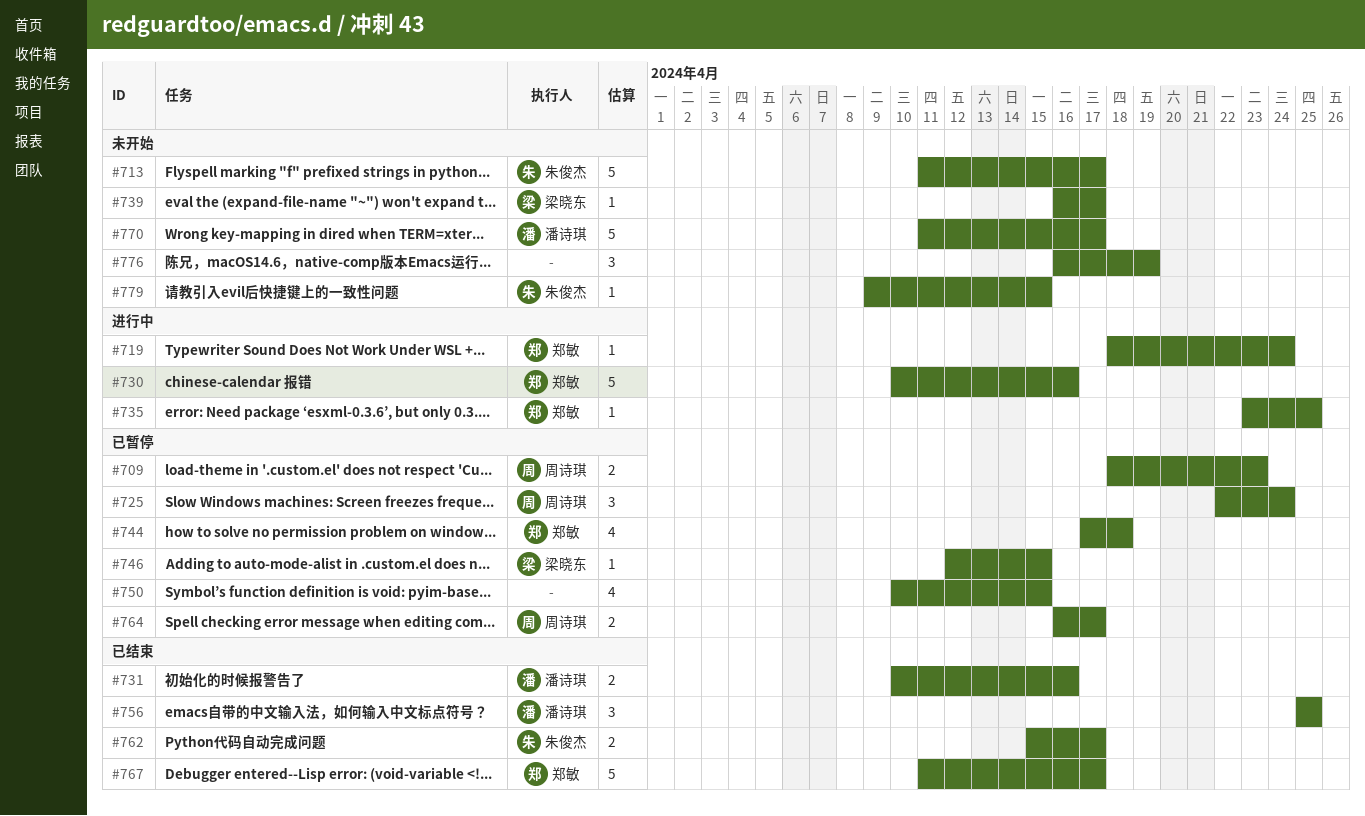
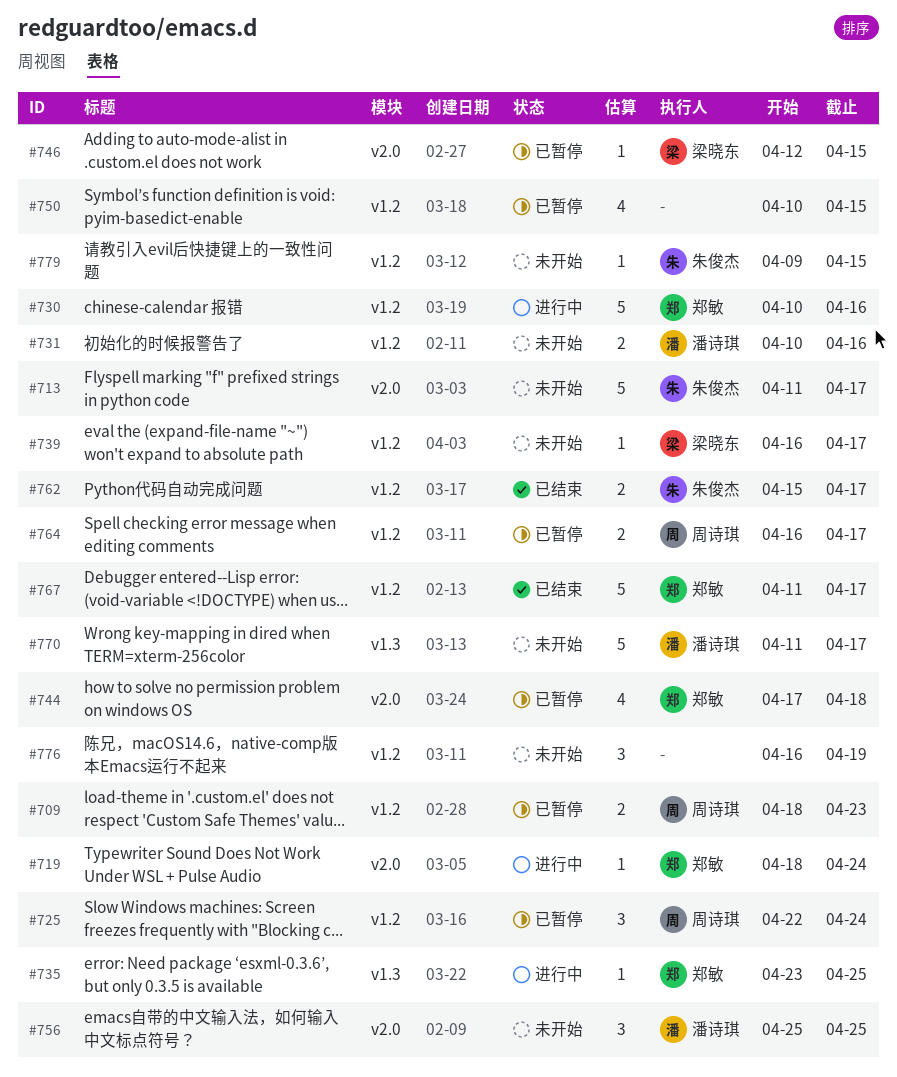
#731, status: 已结束 -> 未开始
#756, status: 已结束 -> 未开始

